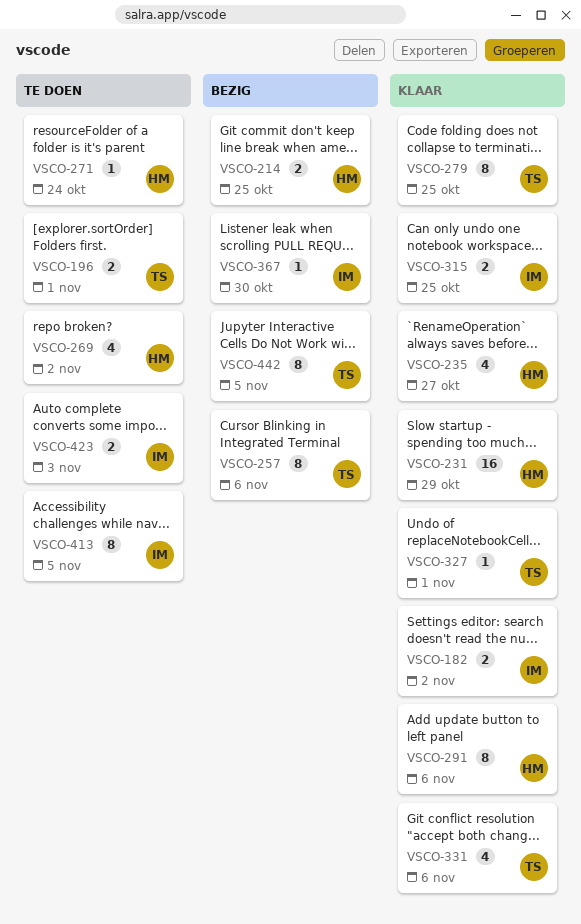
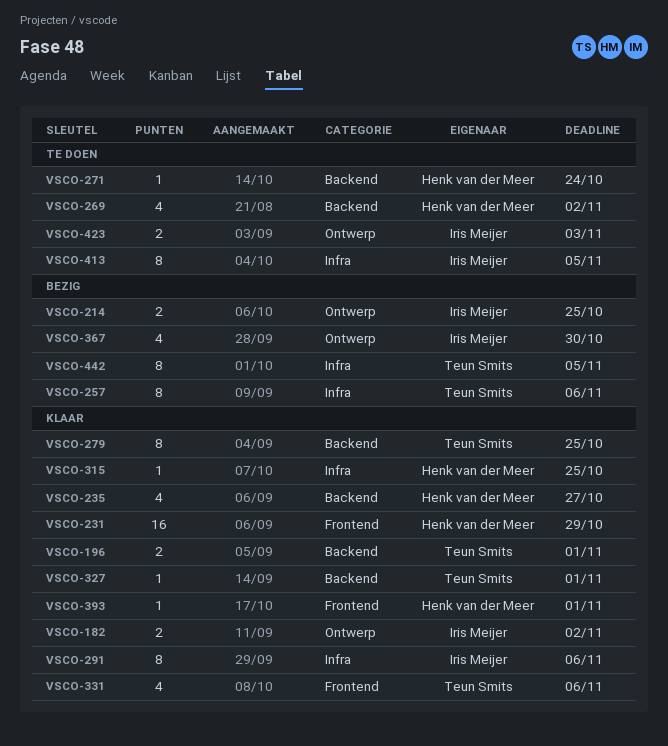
VSCO-196, status: Te doen -> Klaar
VSCO-214, owner: Henk van der Meer -> Iris Meijer
VSCO-291, owner: Henk van der Meer -> Iris Meijer
VSCO-315, owner: Iris Meijer -> Henk van der Meer
VSCO-315, estimate: 2 -> 1
VSCO-367, estimate: 1 -> 4
VSCO-393: none -> present

